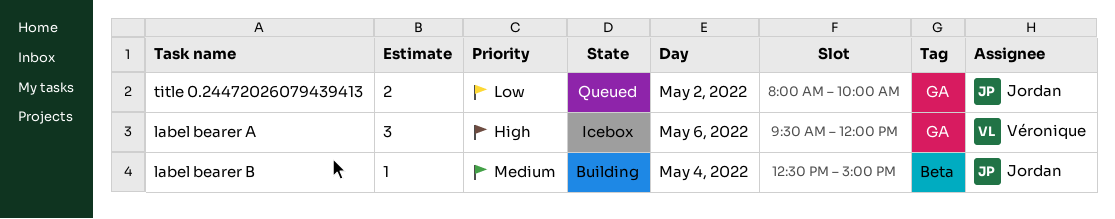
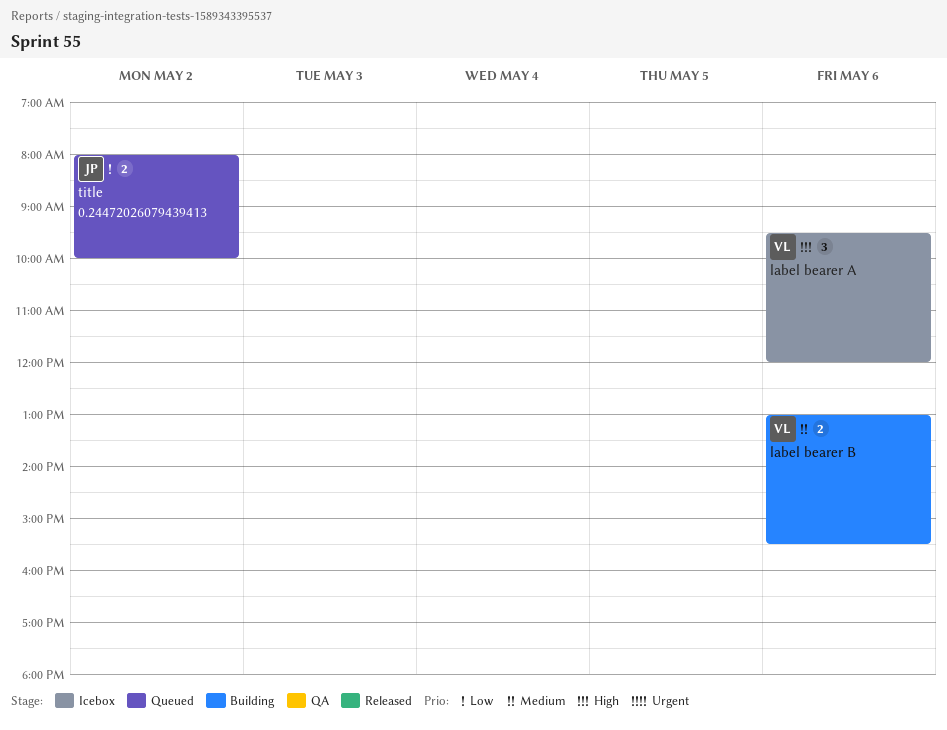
label bearer B, owner: Jordan -> Véronique
label bearer B, estimate: 1 -> 2
label bearer B, day: May 4 -> May 6
label bearer B, begins: 12:30 -> 13:00
label bearer B, ends: 15:00 -> 15:30

